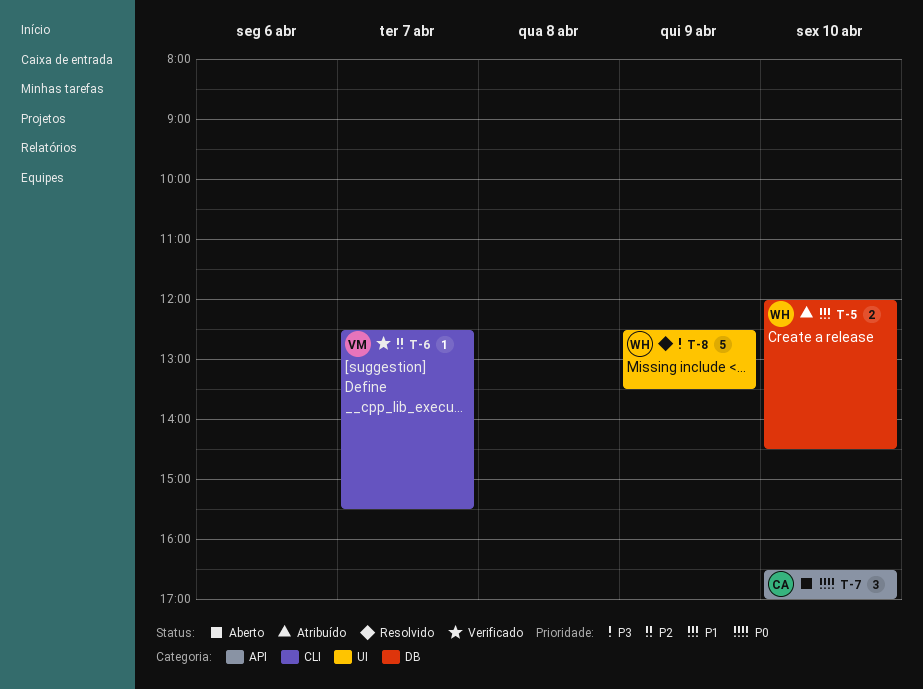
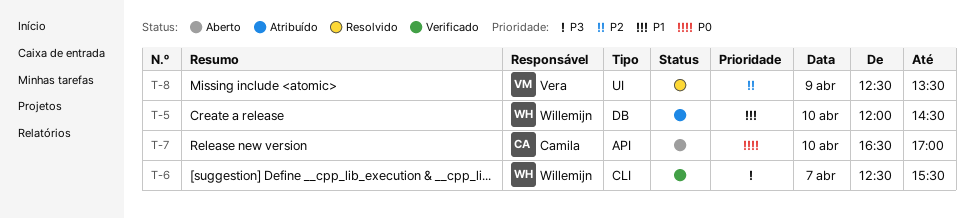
T-6, owner: Vera -> Willemijn
T-6, priority: P2 -> P3
T-8, owner: Willemijn -> Vera
T-8, priority: P3 -> P2

